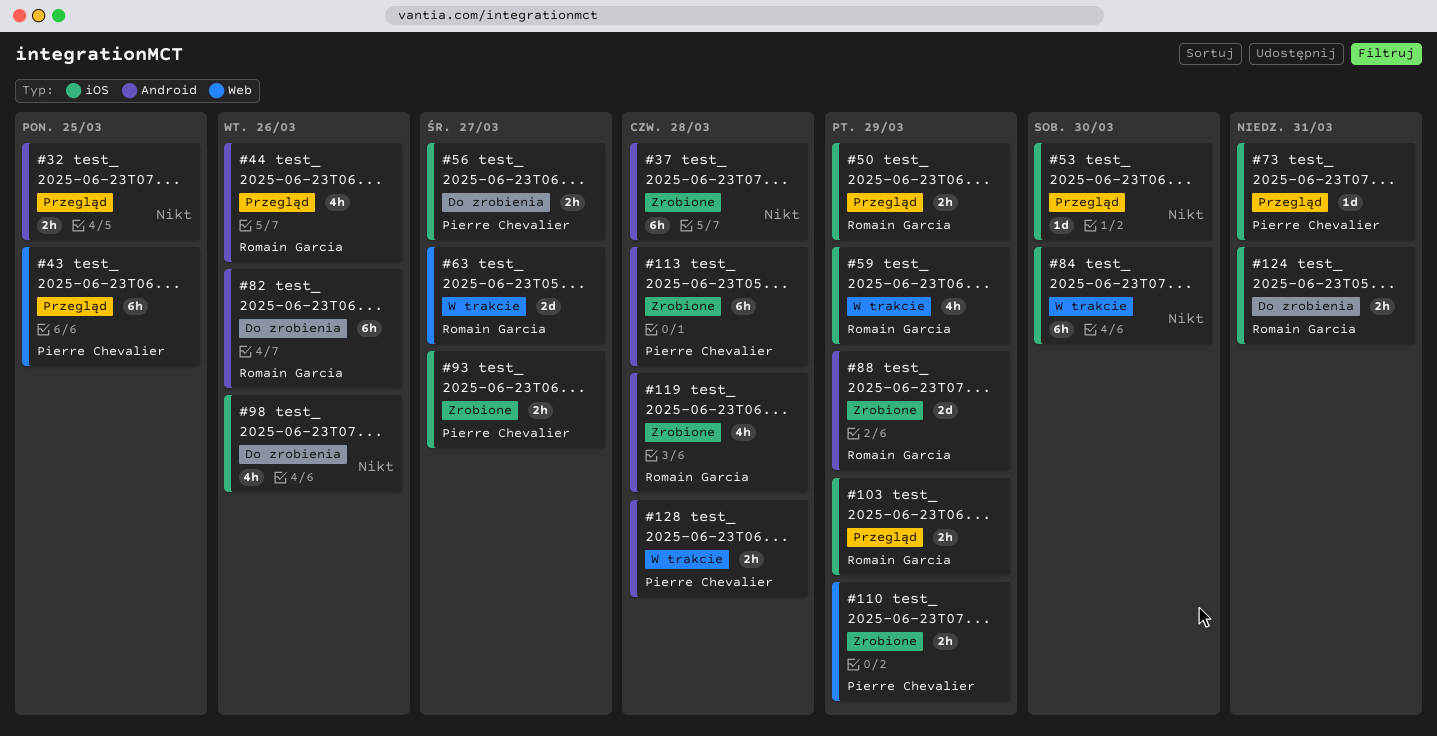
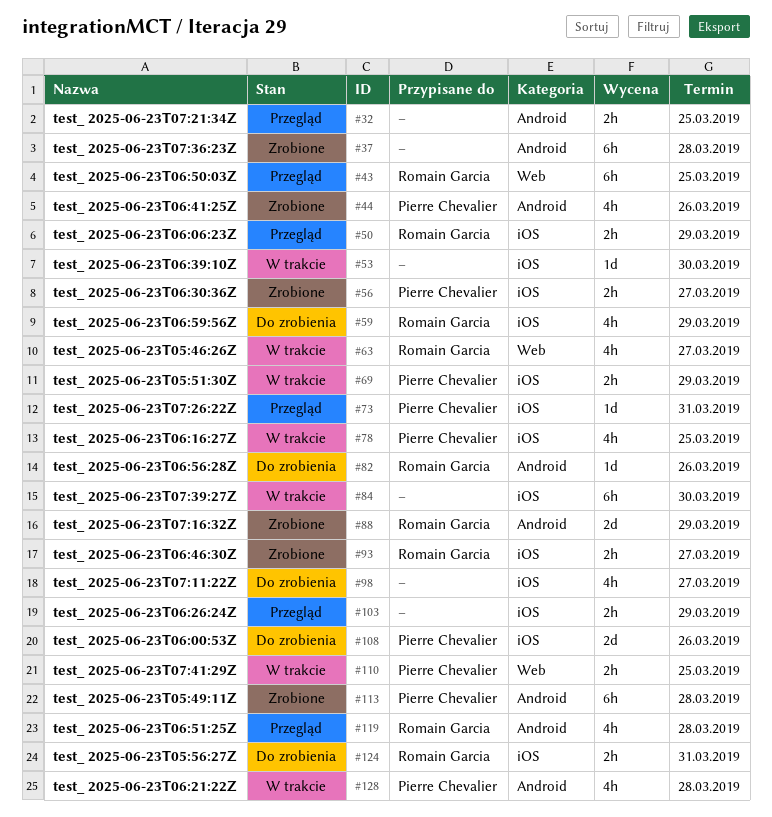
#43, owner: Pierre Chevalier -> Romain Garcia
#44, status: Przegląd -> Zrobione
#44, owner: Romain Garcia -> Pierre Chevalier
#53, status: Przegląd -> W trakcie
#56, status: Do zrobienia -> Zrobione
#59, status: W trakcie -> Do zrobienia
#63, estimate: 2d -> 4h
#69: none -> present
#78: none -> present
#82, estimate: 6h -> 1d
#93, owner: Pierre Chevalier -> Romain Garcia
#98, due: Mar 26 -> Mar 27
#103, owner: Romain Garcia -> none
#108: none -> present
#110, status: Zrobione -> W trakcie
#110, due: Mar 29 -> Mar 25
#119, status: Zrobione -> Przegląd
#128, estimate: 2h -> 4h

